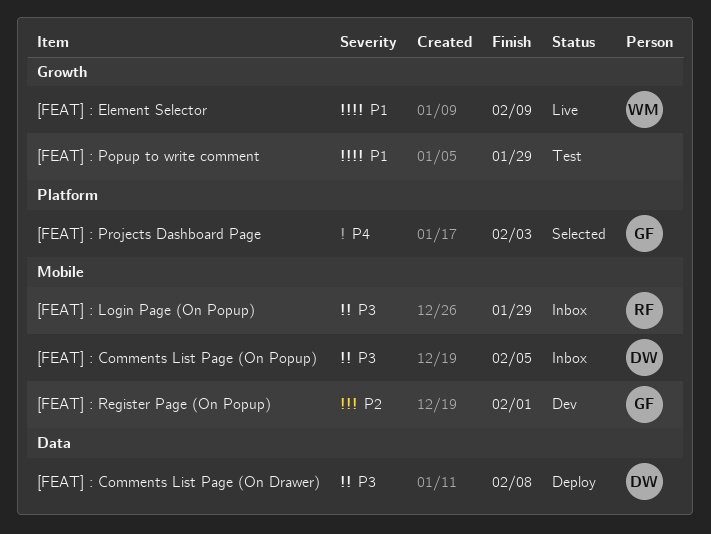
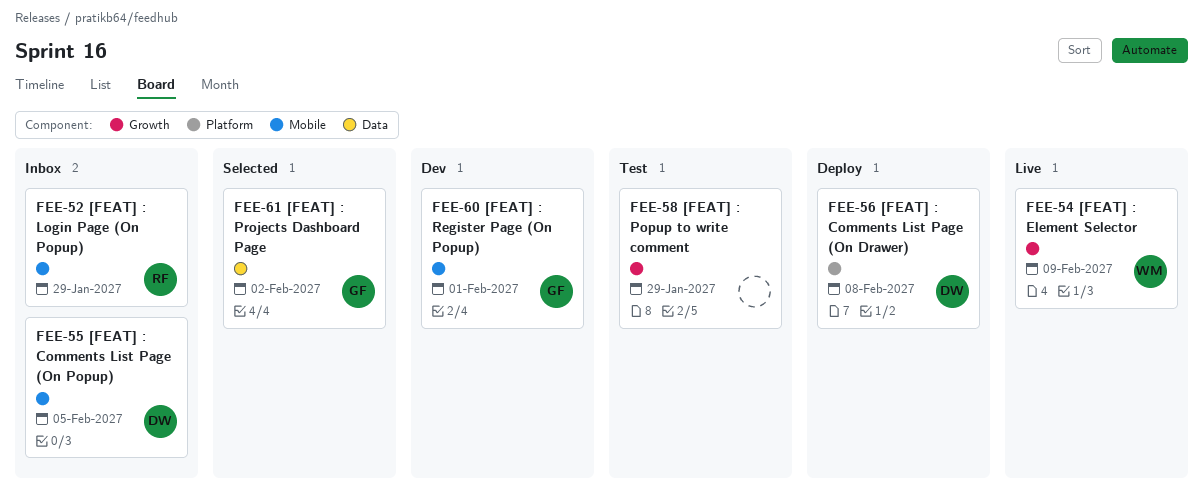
[FEAT] : Comments List Page (On Drawer), label: Data -> Platform
[FEAT] : Projects Dashboard Page, label: Platform -> Data
[FEAT] : Projects Dashboard Page, due: Feb 3 -> Feb 2

